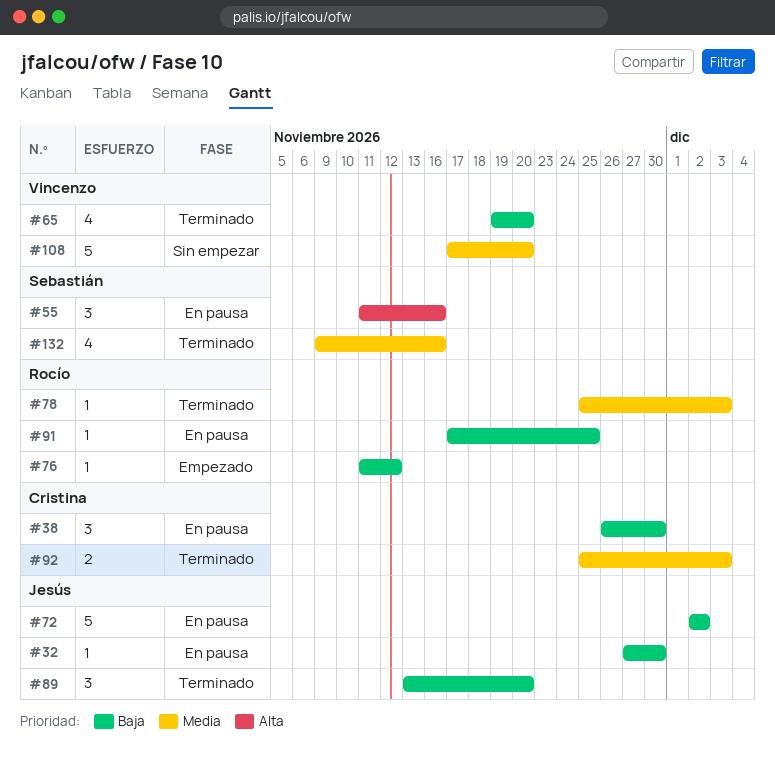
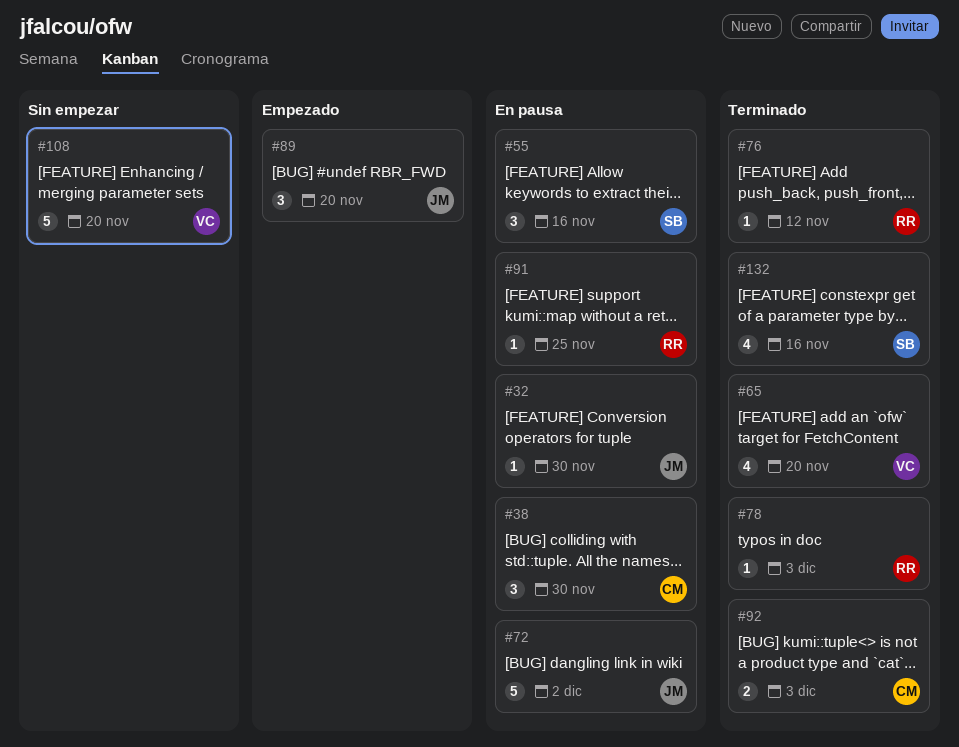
#76, status: Empezado -> Terminado
#89, status: Terminado -> Empezado

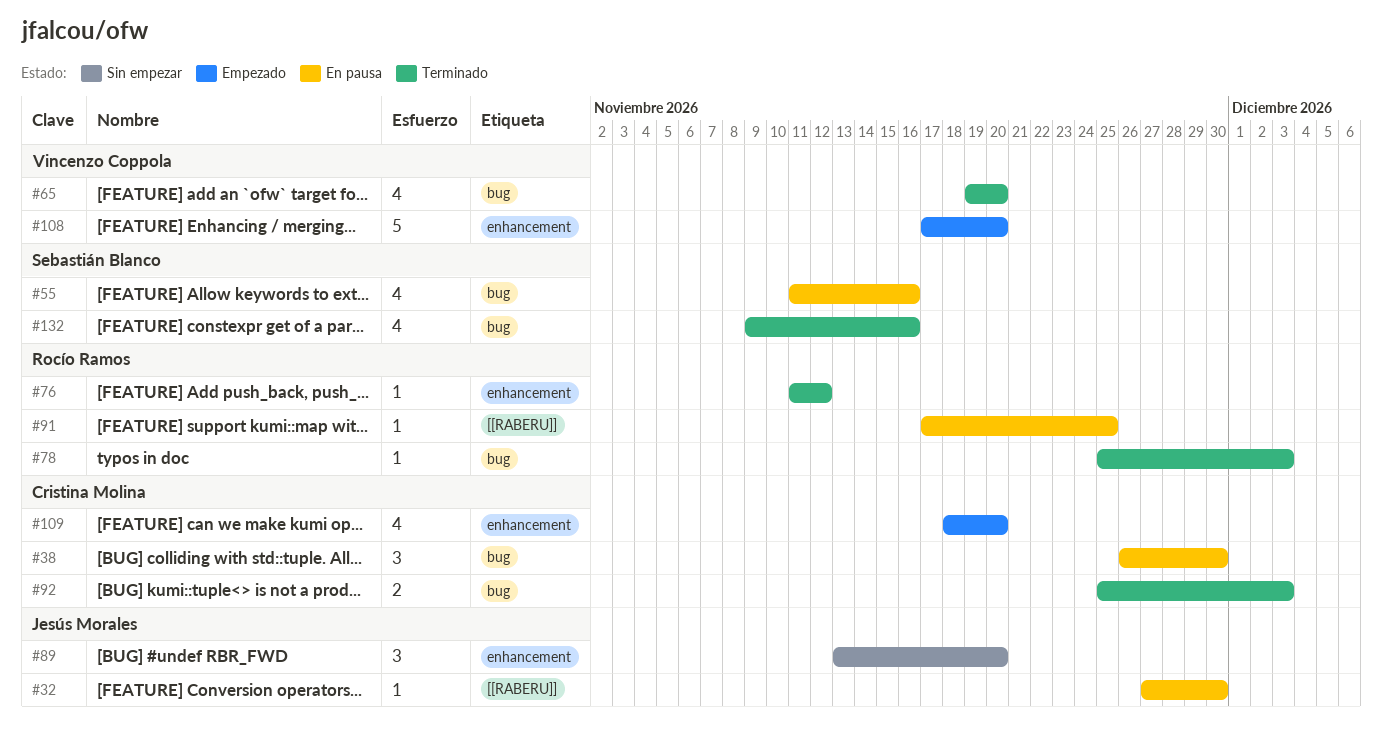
#55, estimate: 3 -> 4
#72: present -> none
#89, status: Empezado -> Sin empezar
#108, status: Sin empezar -> Empezado
#109: none -> present

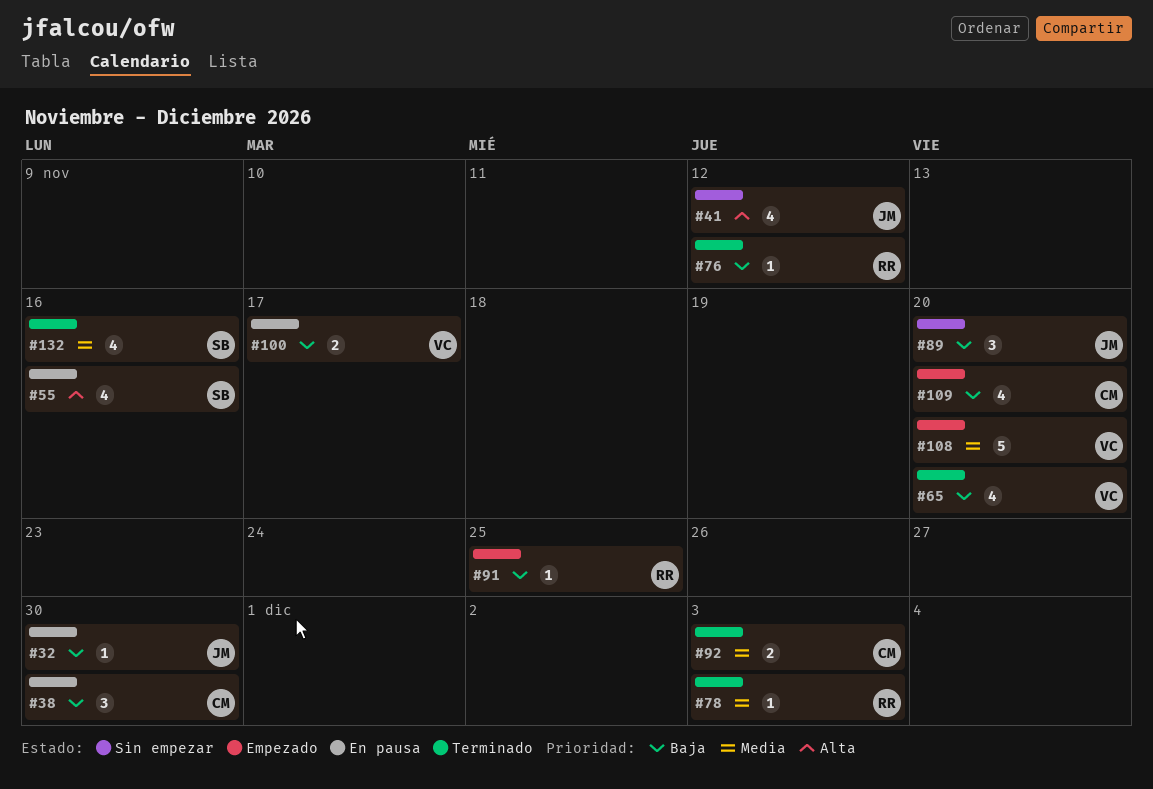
#41: none -> present
#91, status: En pausa -> Empezado
#100: none -> present

